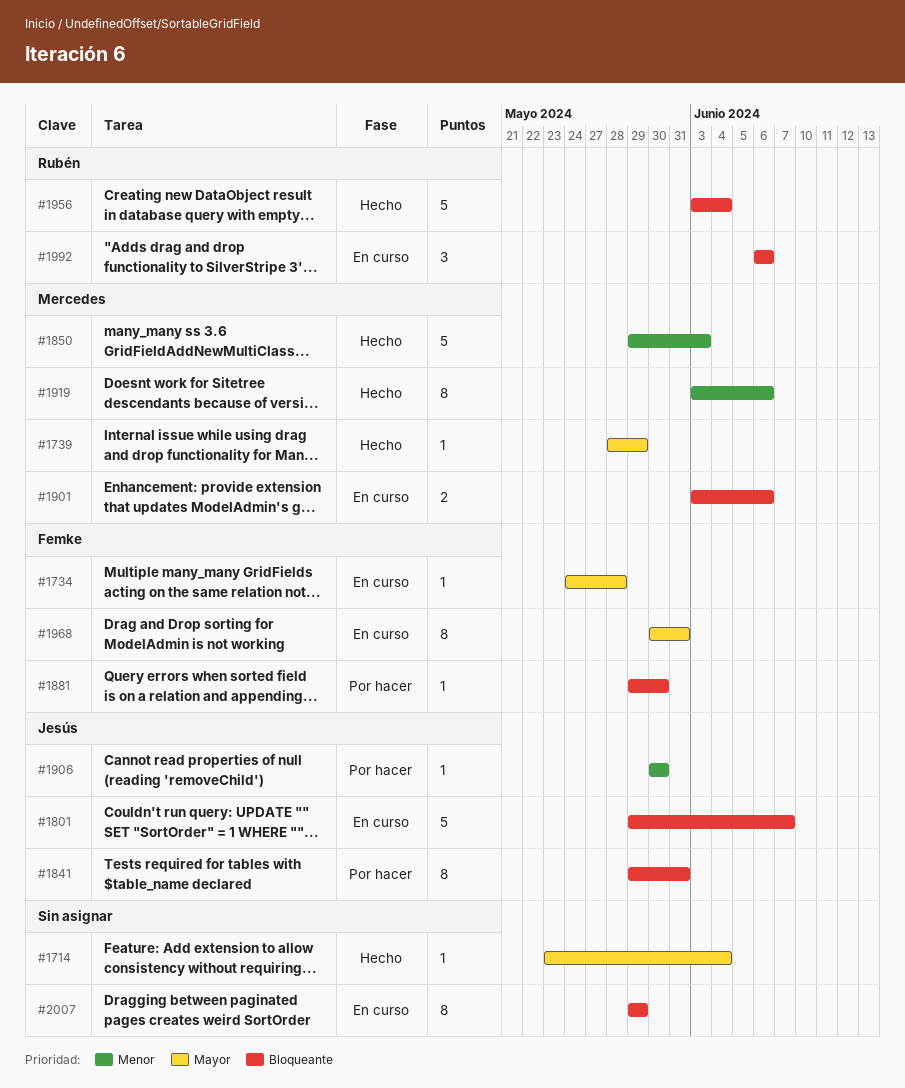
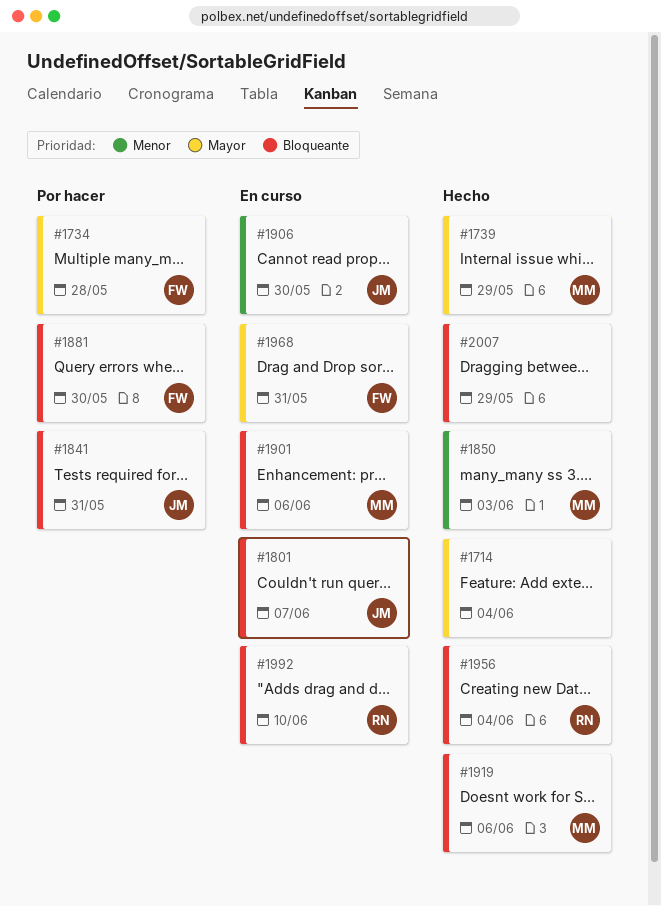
#1734, status: En curso -> Por hacer
#1906, status: Por hacer -> En curso
#1919, priority: Menor -> Bloqueante
#1992, due: Jun 6 -> Jun 10
#2007, status: En curso -> Hecho

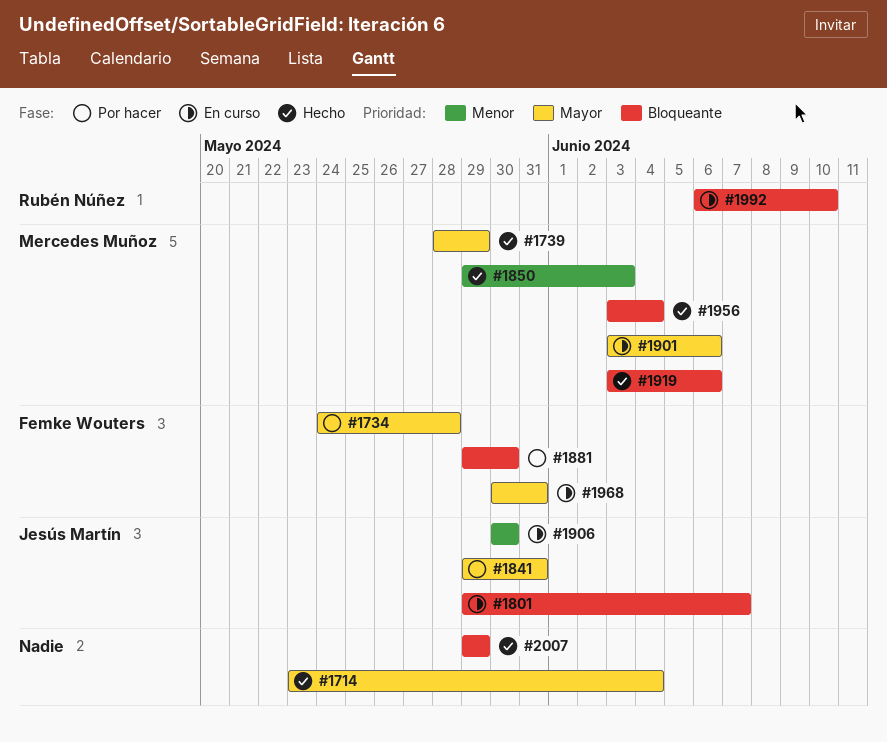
#1841, priority: Bloqueante -> Mayor
#1901, priority: Bloqueante -> Mayor
#1956, owner: Rubén Núñez -> Mercedes Muñoz

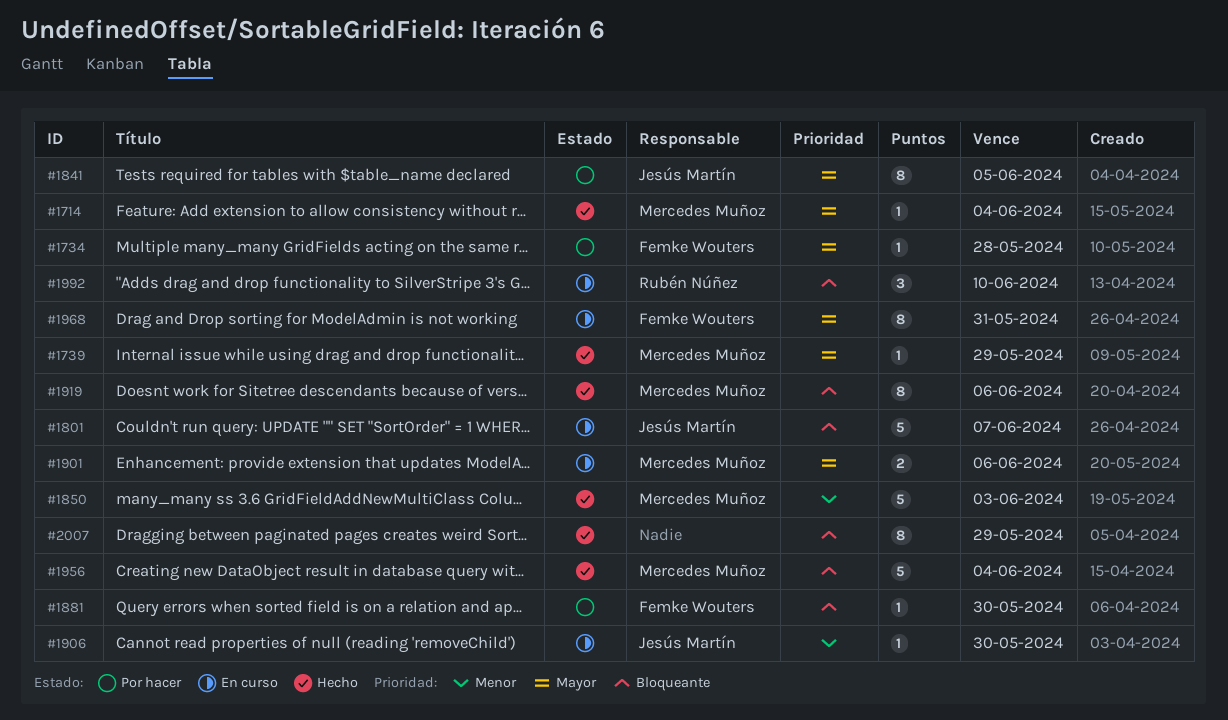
#1714, owner: none -> Mercedes Muñoz
#1841, due: May 31 -> Jun 5

